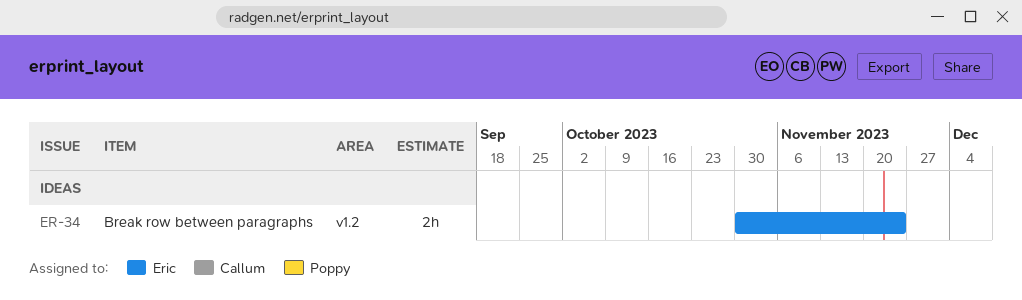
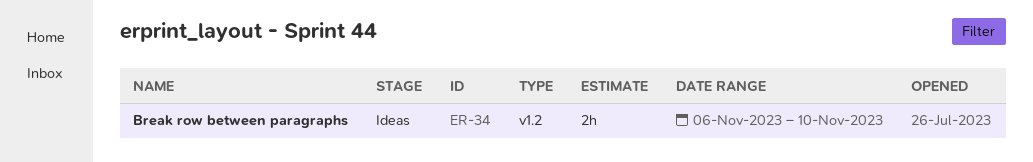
ER-34, start: Oct 30 -> Nov 6
ER-34, due: Nov 24 -> Nov 10

